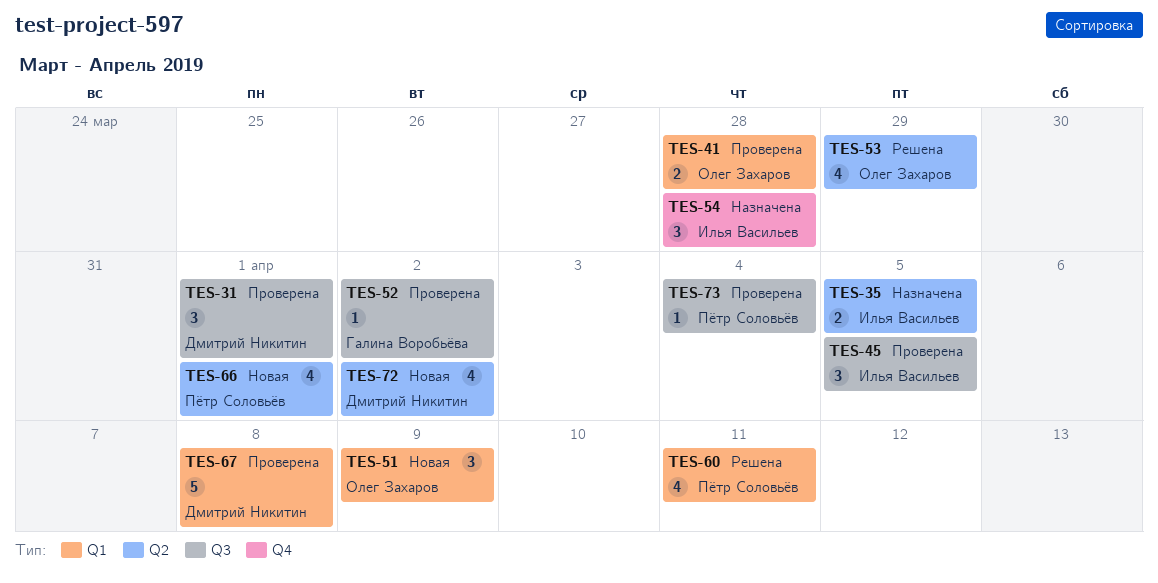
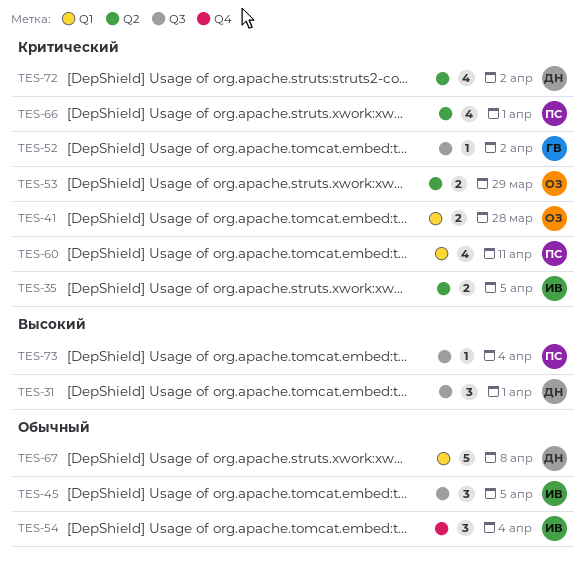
TES-51: present -> none
TES-53, estimate: 4 -> 2
TES-54, due: Mar 28 -> Apr 4

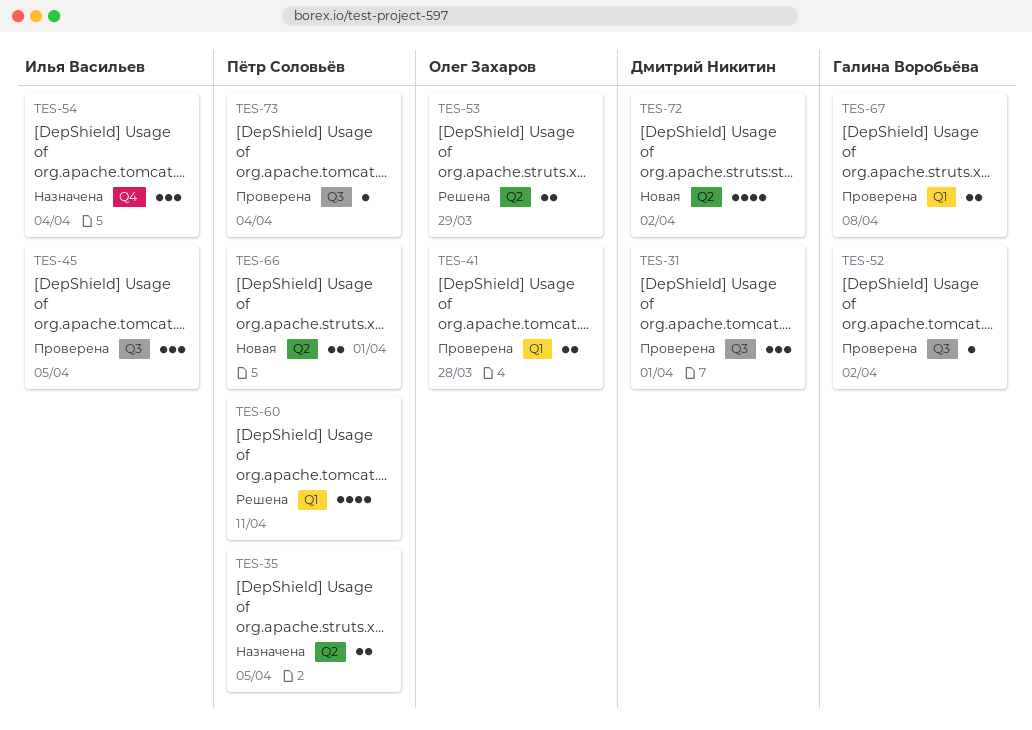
TES-35, owner: Илья Васильев -> Пётр Соловьёв
TES-66, estimate: 4 -> 2
TES-67, owner: Дмитрий Никитин -> Галина Воробьёва
TES-67, estimate: 5 -> 2

